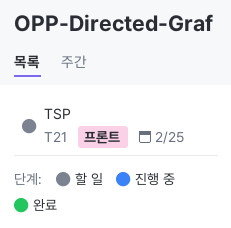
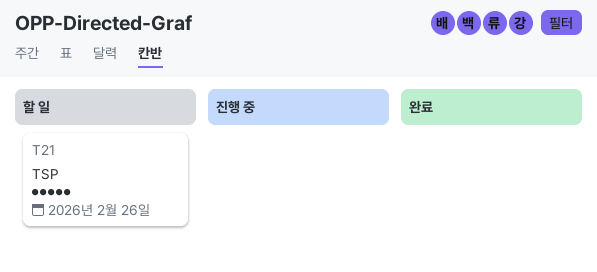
T21, due: Feb 25 -> Feb 26

